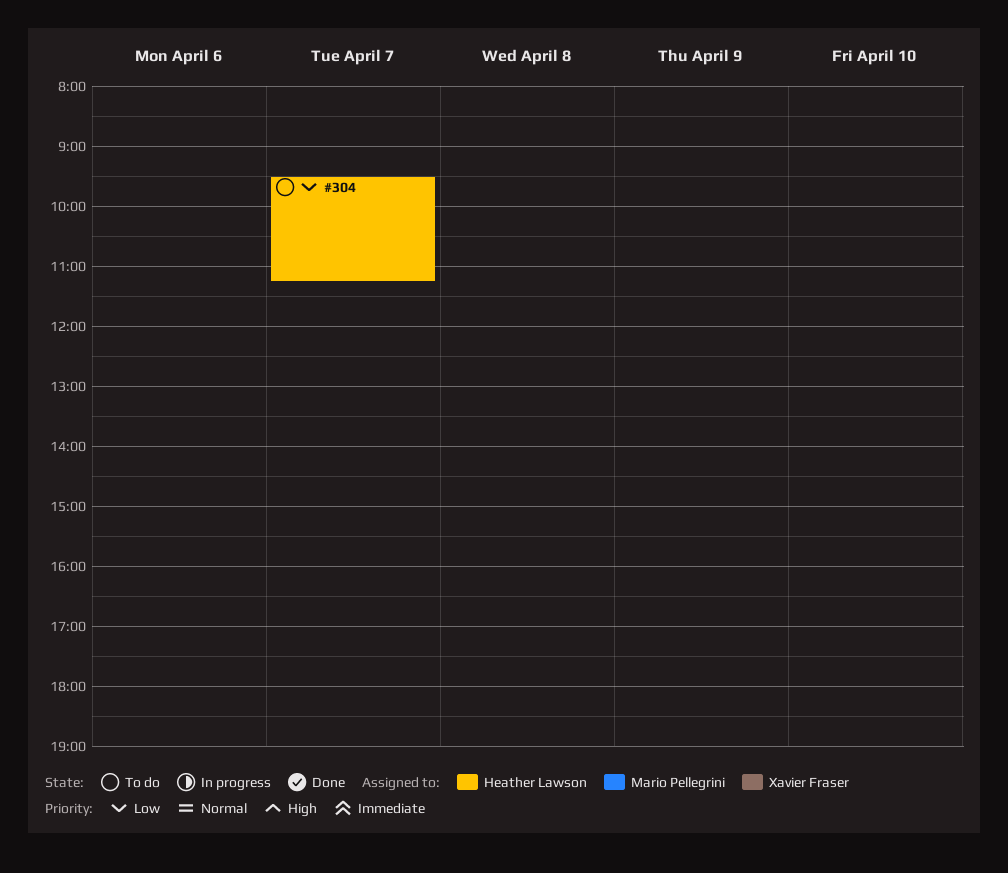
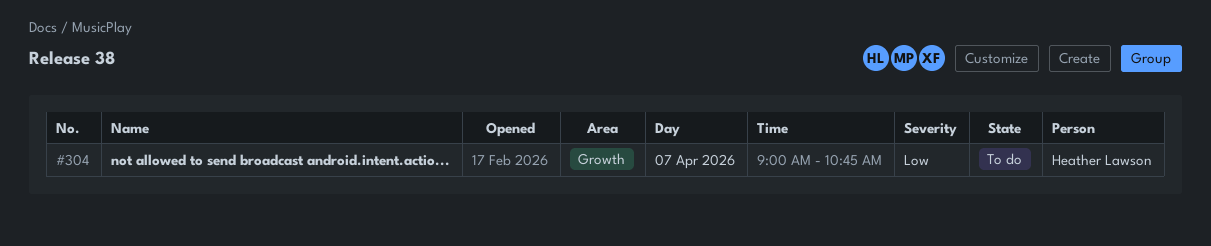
#304, begins: 09:30 -> 09:00
#304, ends: 11:15 -> 10:45

